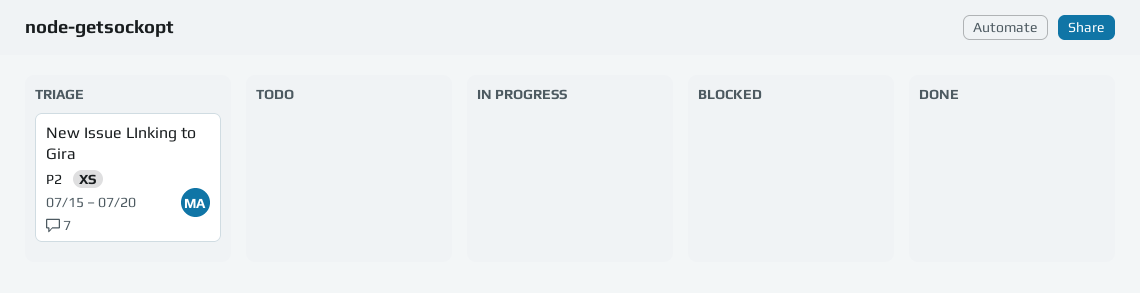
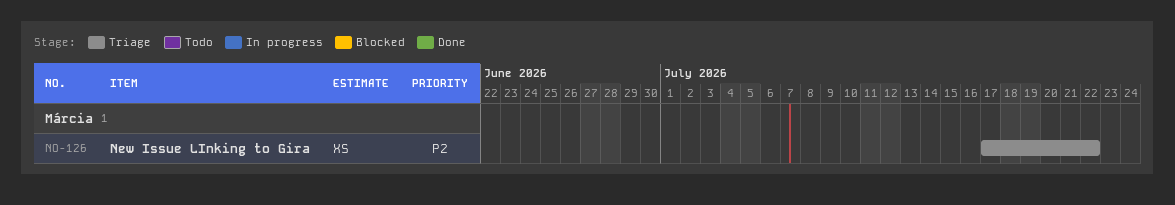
New Issue LInking to Gira, start: Jul 15 -> Jul 17
New Issue LInking to Gira, due: Jul 20 -> Jul 22

